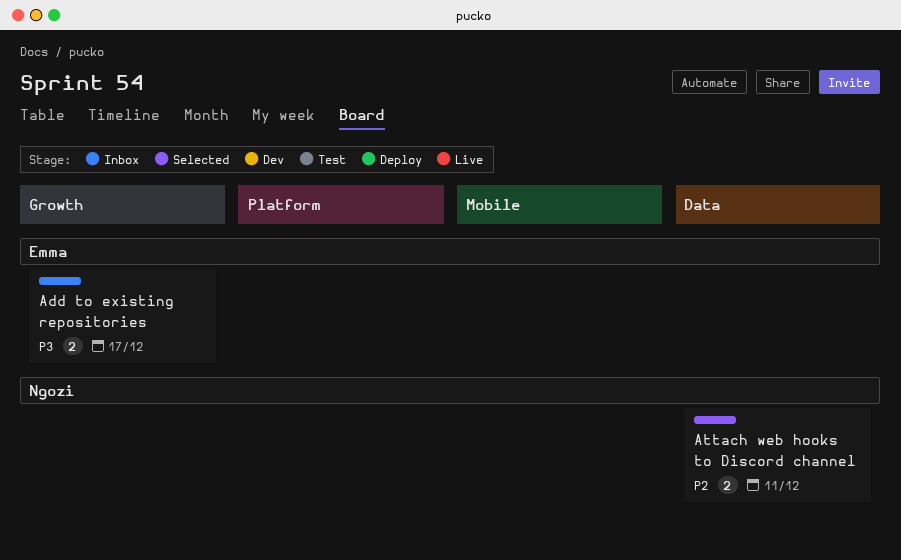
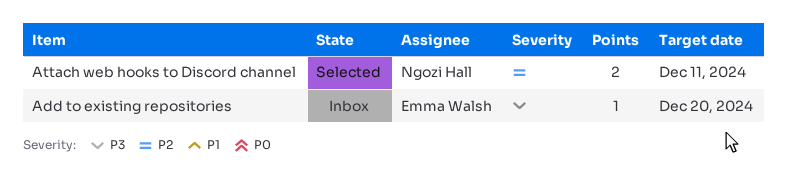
Add to existing repositories, estimate: 2 -> 1
Add to existing repositories, due: Dec 17 -> Dec 20

